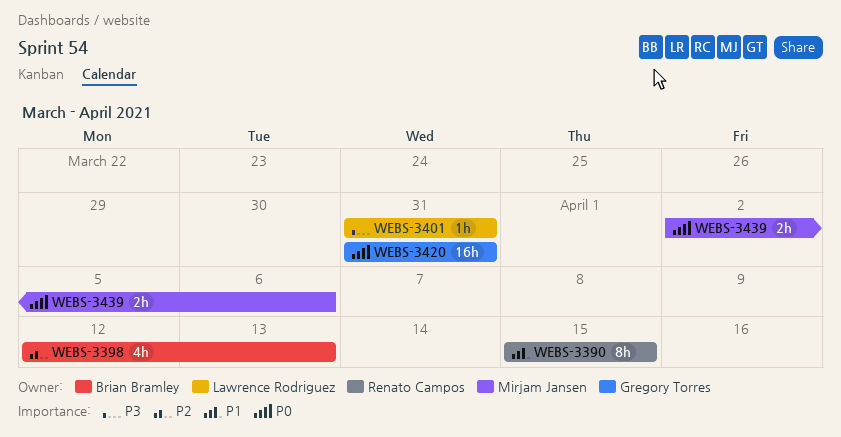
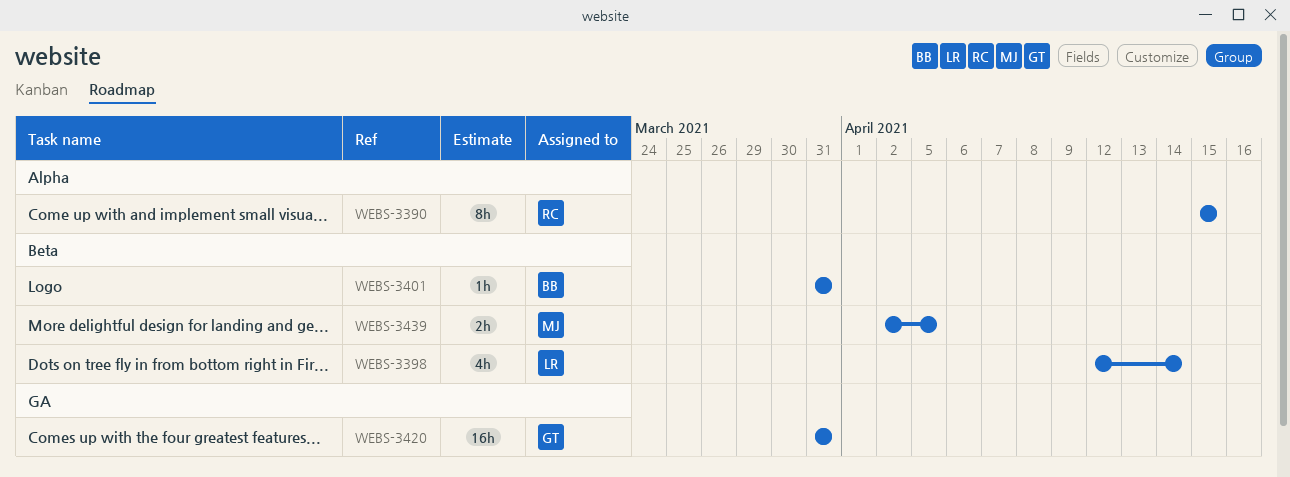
WEBS-3398, owner: Brian Bramley -> Lawrence Rodriguez
WEBS-3398, due: Apr 13 -> Apr 14
WEBS-3401, owner: Lawrence Rodriguez -> Brian Bramley
WEBS-3439, due: Apr 6 -> Apr 5

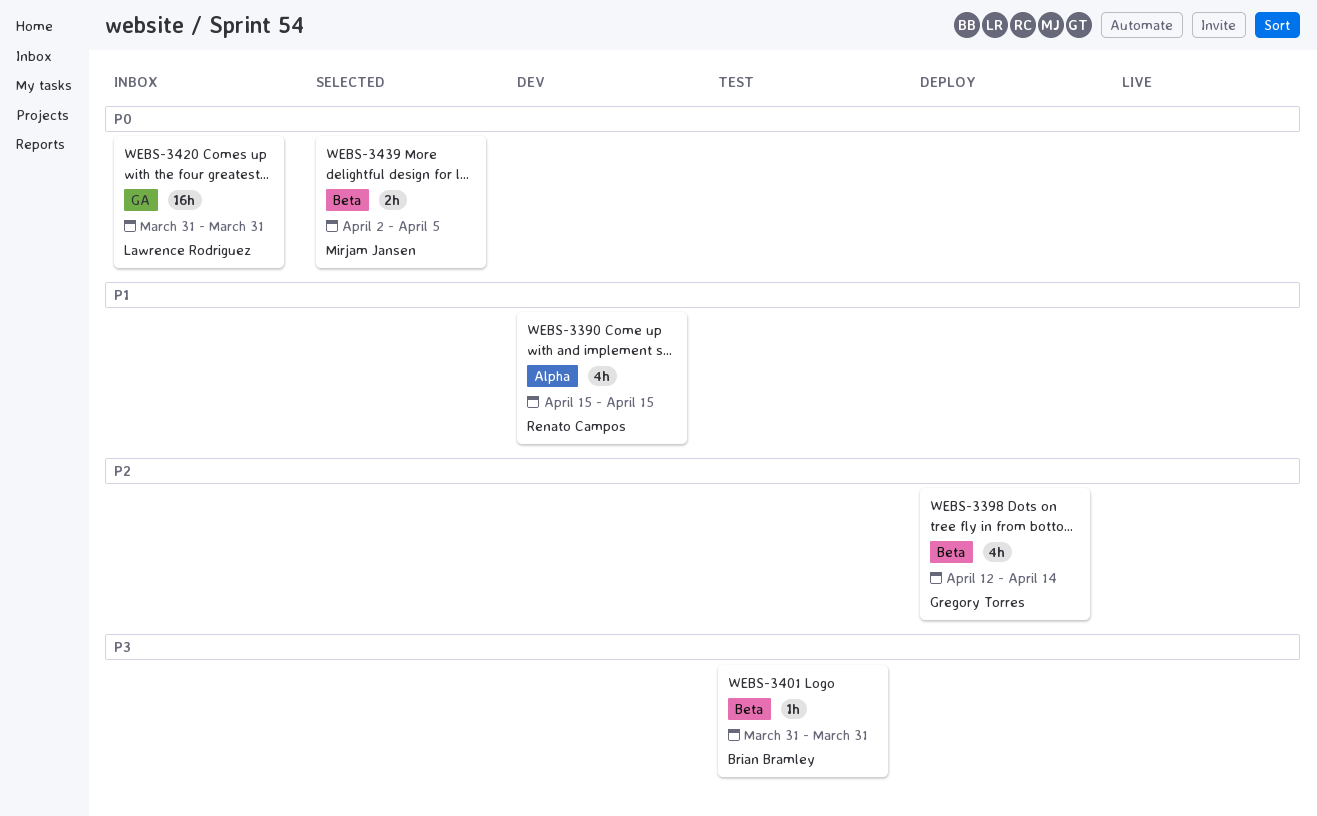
WEBS-3390, estimate: 8h -> 4h
WEBS-3398, owner: Lawrence Rodriguez -> Gregory Torres
WEBS-3420, owner: Gregory Torres -> Lawrence Rodriguez

